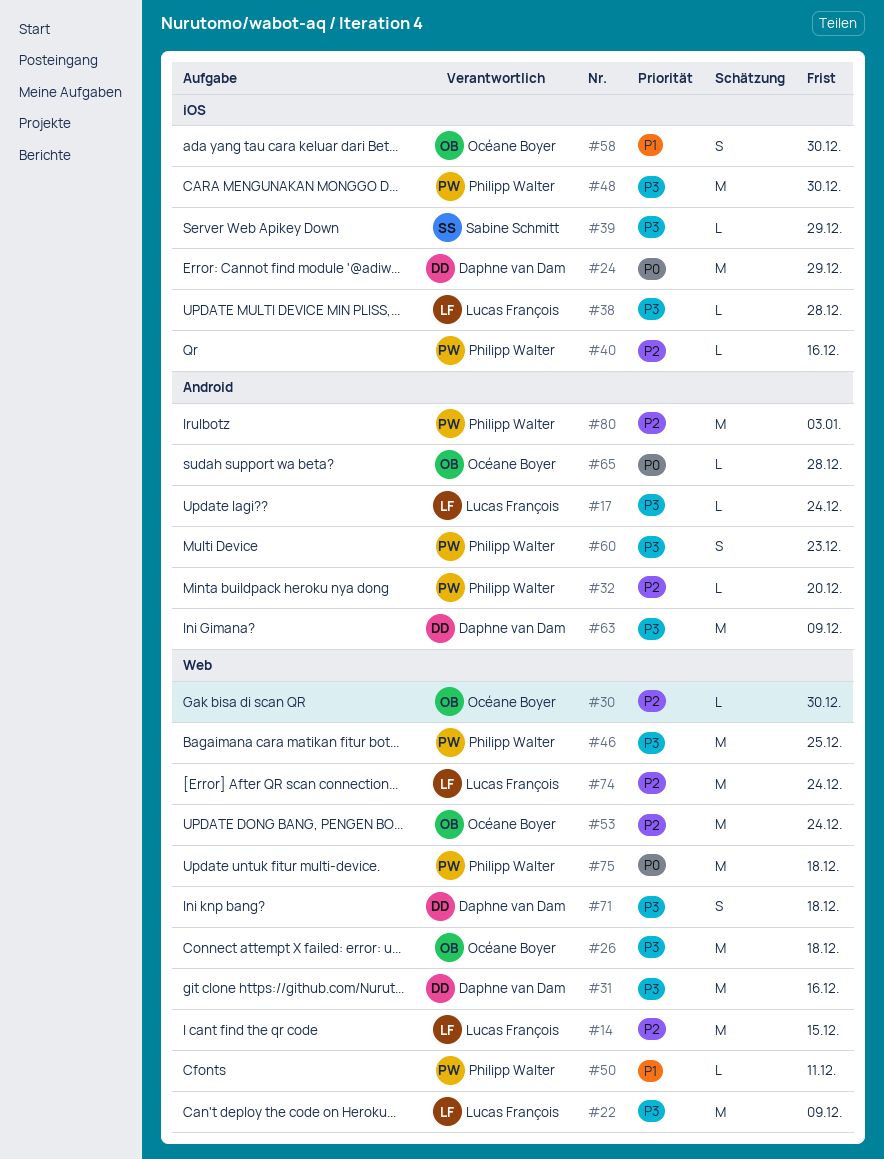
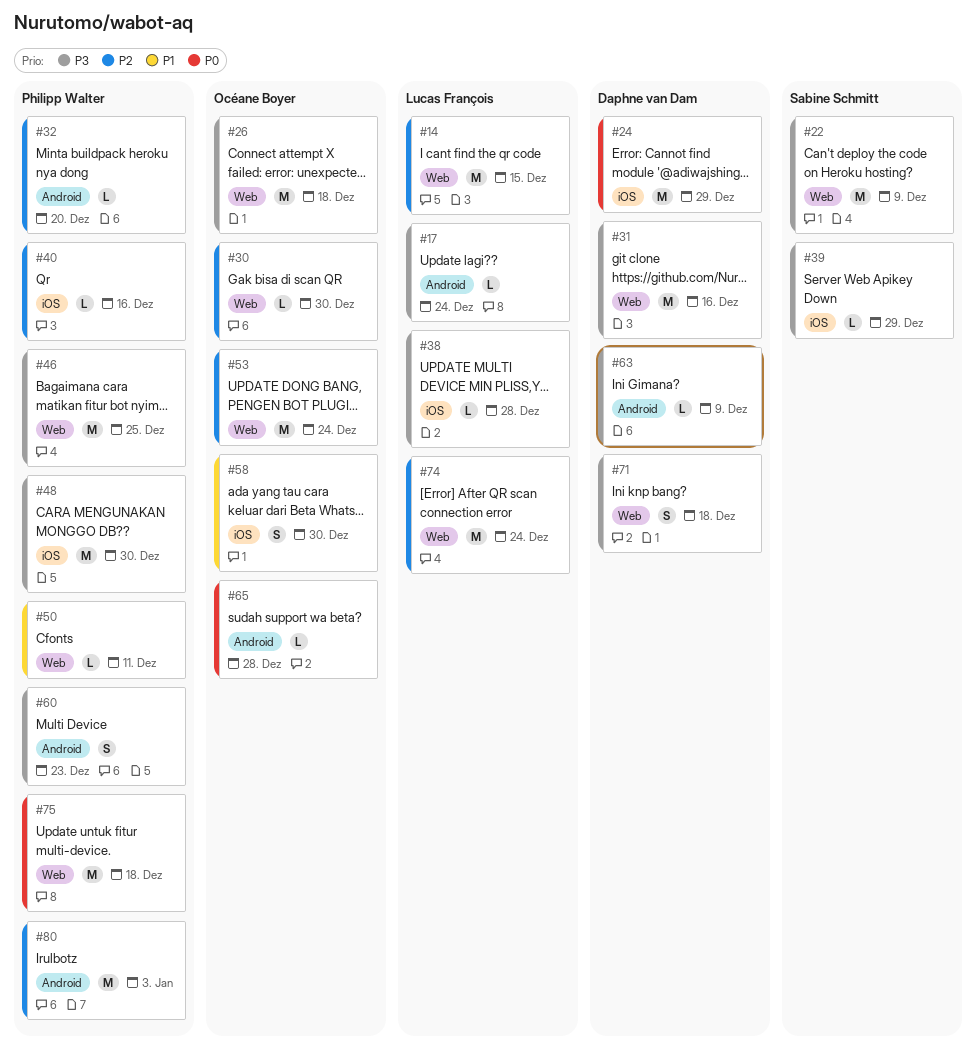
#22, owner: Lucas François -> Sabine Schmitt
#63, estimate: M -> L

